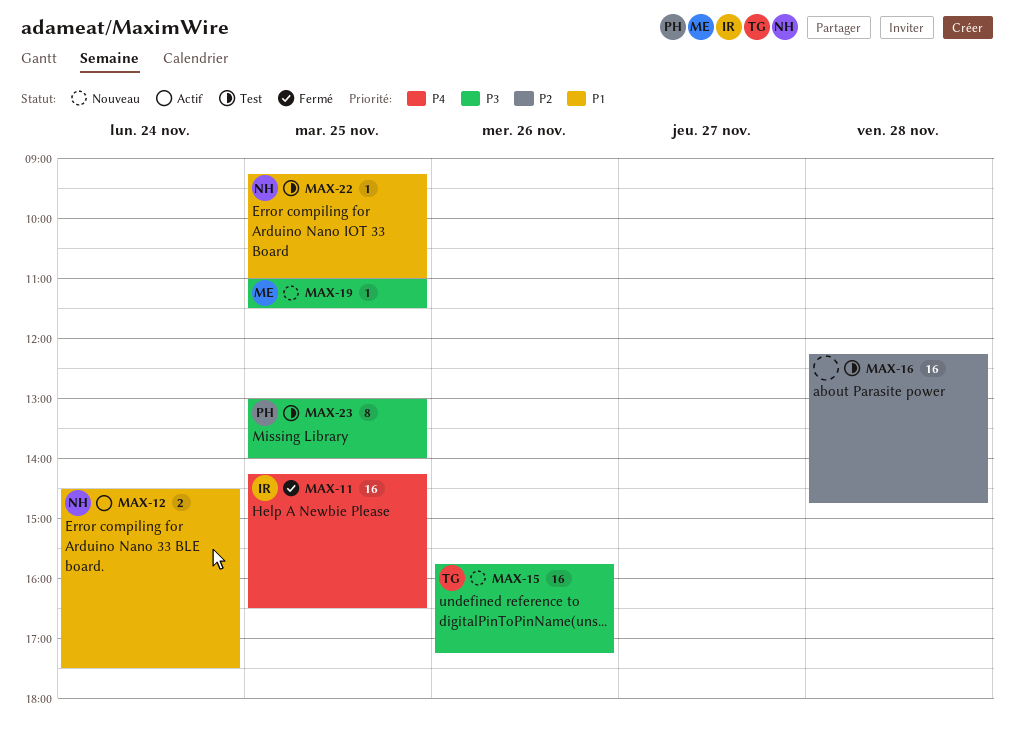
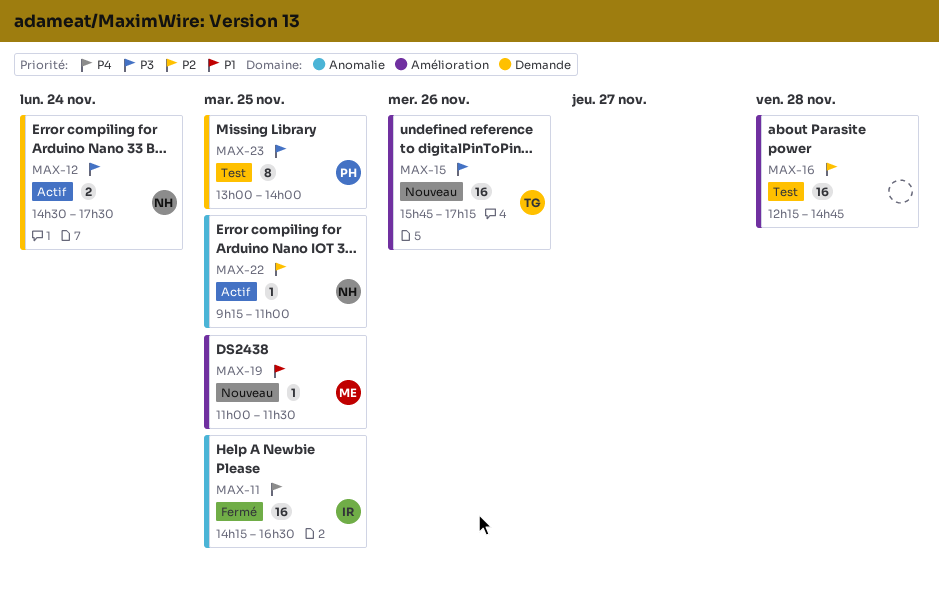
MAX-12, priority: P1 -> P3
MAX-19, priority: P3 -> P1
MAX-22, status: Test -> Actif
MAX-22, priority: P1 -> P2

